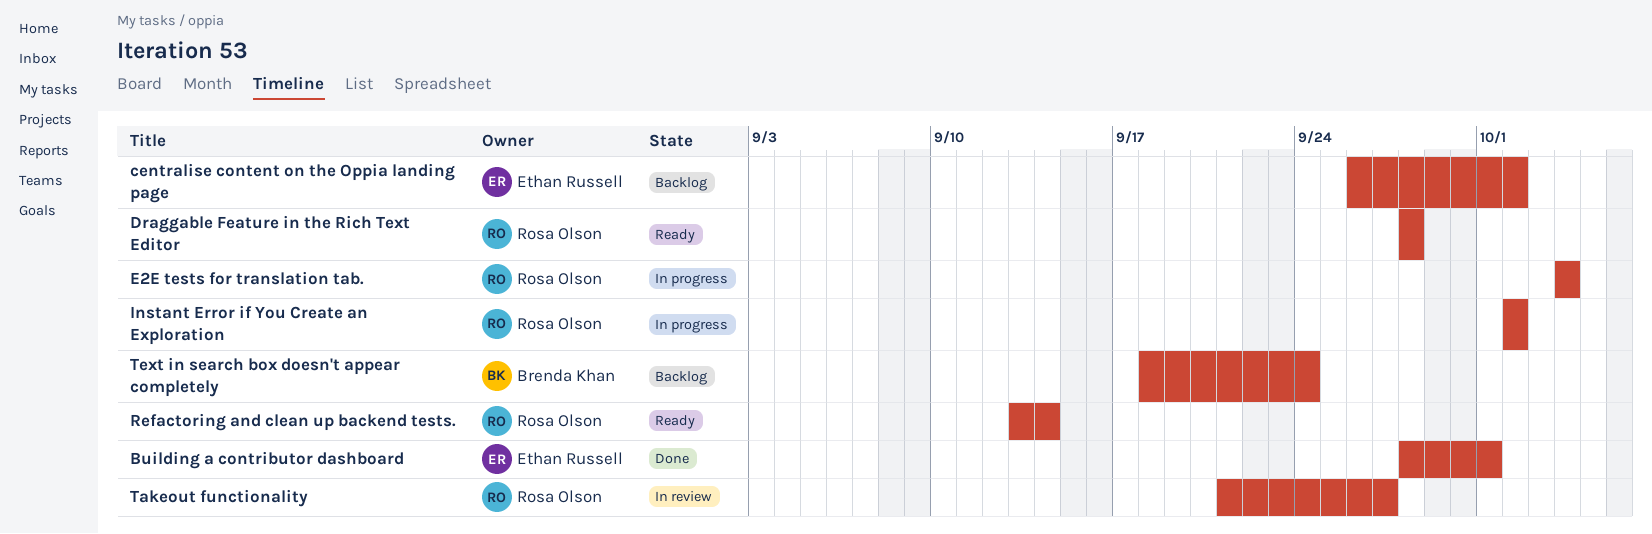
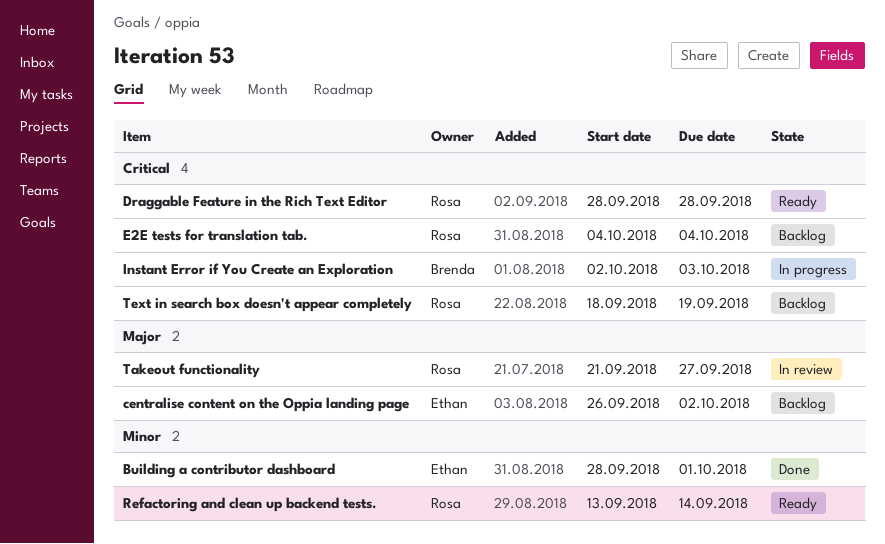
E2E tests for translation tab., status: In progress -> Backlog
Instant Error if You Create an Exploration, owner: Rosa Olson -> Brenda Khan
Instant Error if You Create an Exploration, due: Oct 2 -> Oct 3
Text in search box doesn't appear completely, owner: Brenda Khan -> Rosa Olson
Text in search box doesn't appear completely, due: Sep 24 -> Sep 19

